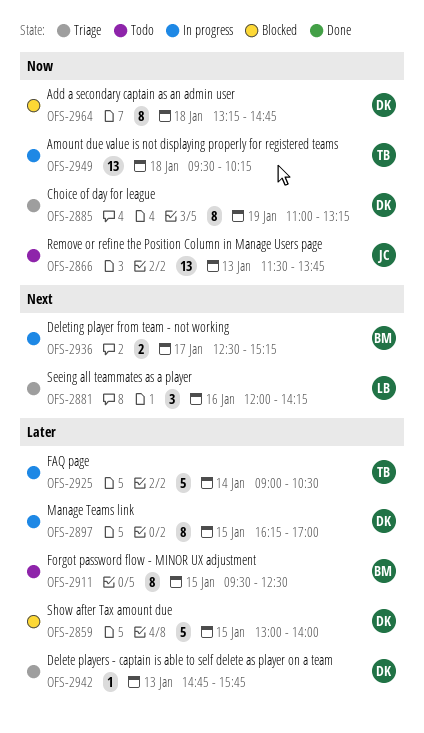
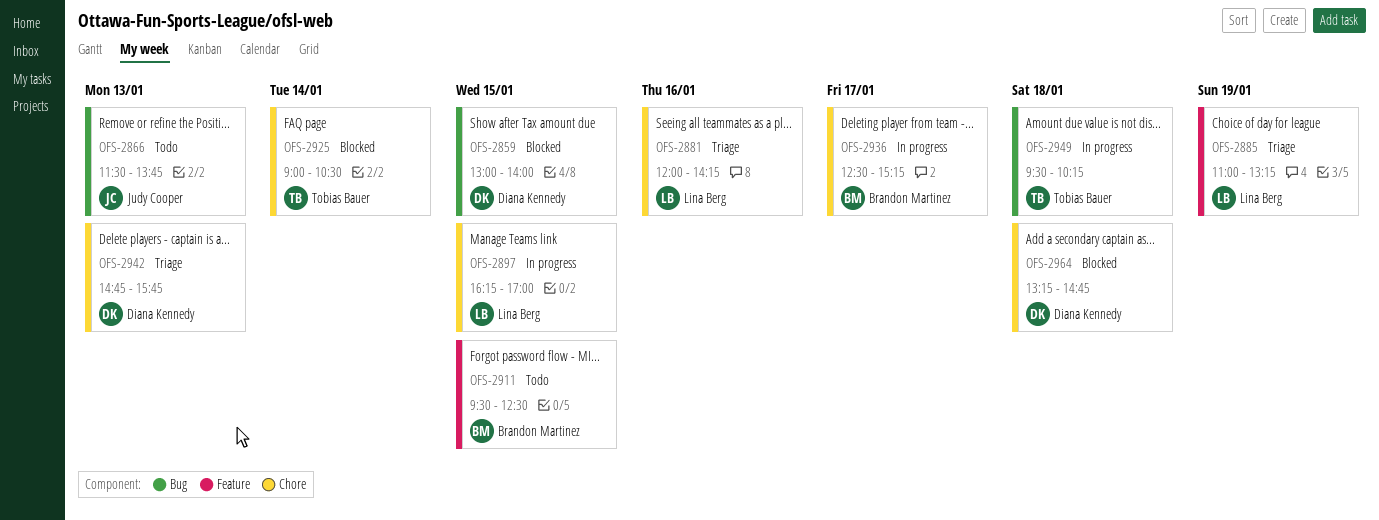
OFS-2885, owner: Diana Kennedy -> Lina Berg
OFS-2897, owner: Diana Kennedy -> Lina Berg
OFS-2925, status: In progress -> Blocked

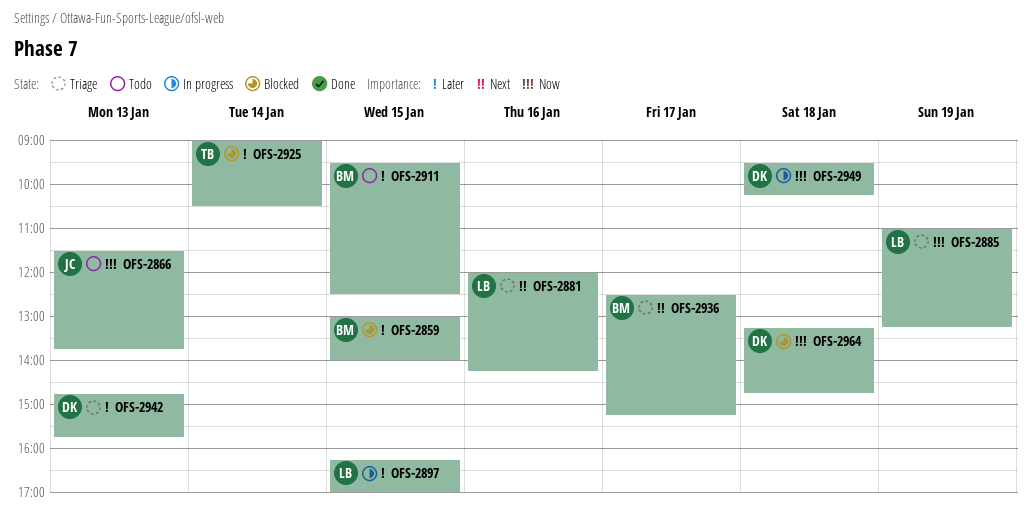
OFS-2859, owner: Diana Kennedy -> Brandon Martinez
OFS-2936, status: In progress -> Triage
OFS-2949, owner: Tobias Bauer -> Diana Kennedy

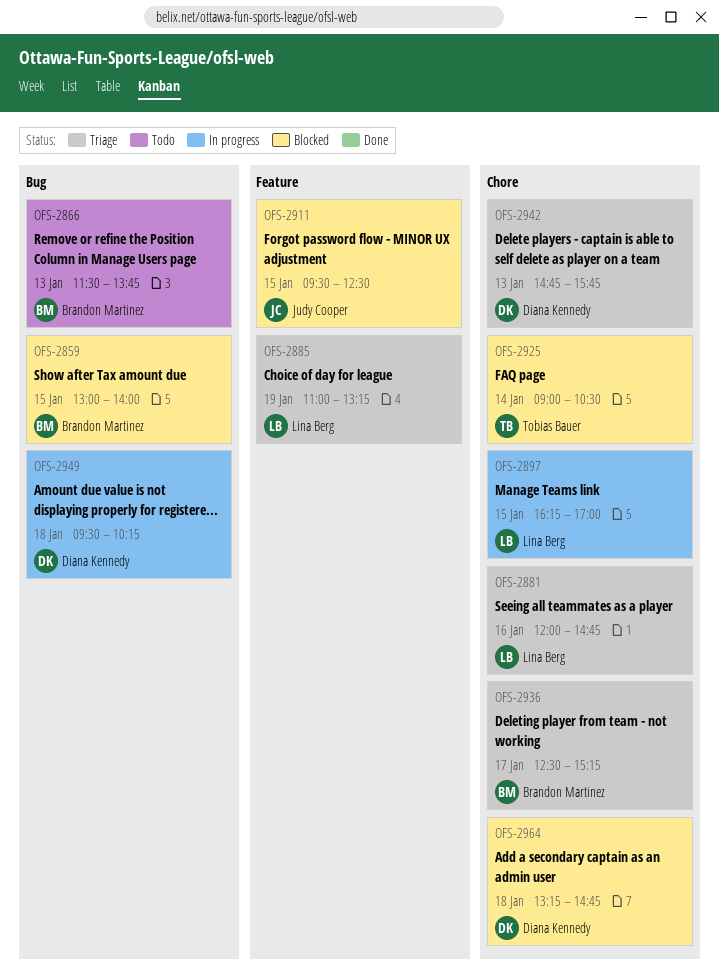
OFS-2866, owner: Judy Cooper -> Brandon Martinez
OFS-2881, ends: 14:15 -> 14:45
OFS-2911, status: Todo -> Blocked
OFS-2911, owner: Brandon Martinez -> Judy Cooper

